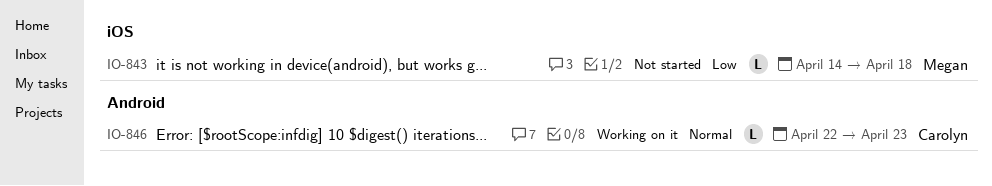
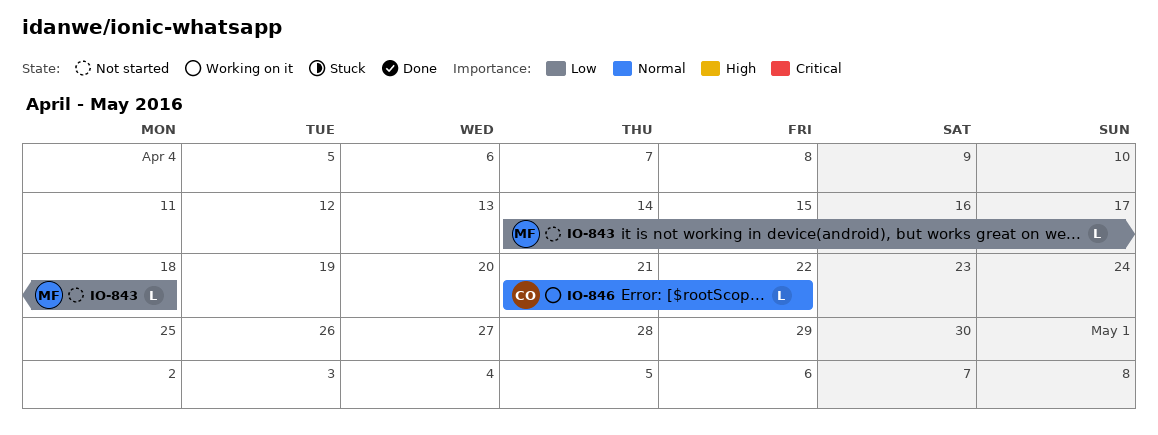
IO-846, start: Apr 22 -> Apr 21
IO-846, due: Apr 23 -> Apr 22

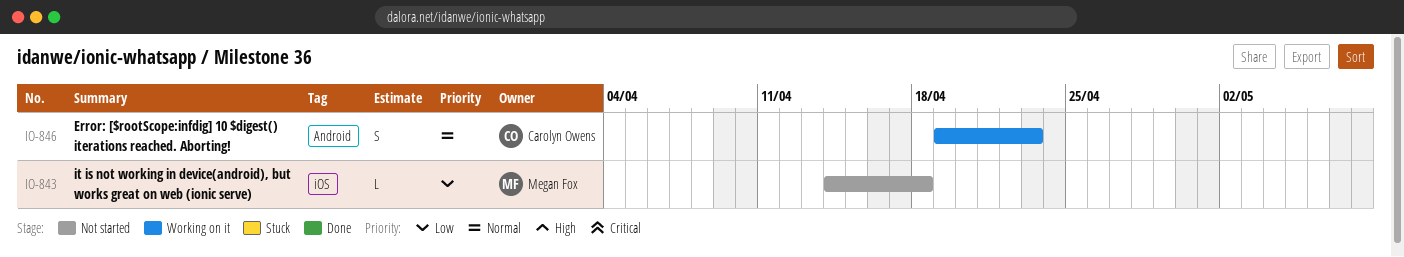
IO-846, estimate: L -> S
IO-846, start: Apr 21 -> Apr 19
IO-846, due: Apr 22 -> Apr 23

